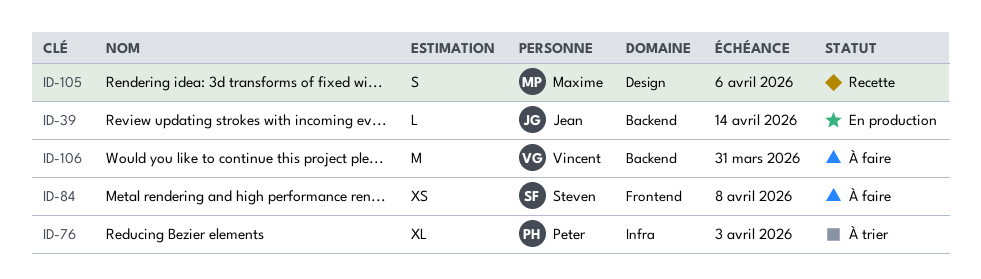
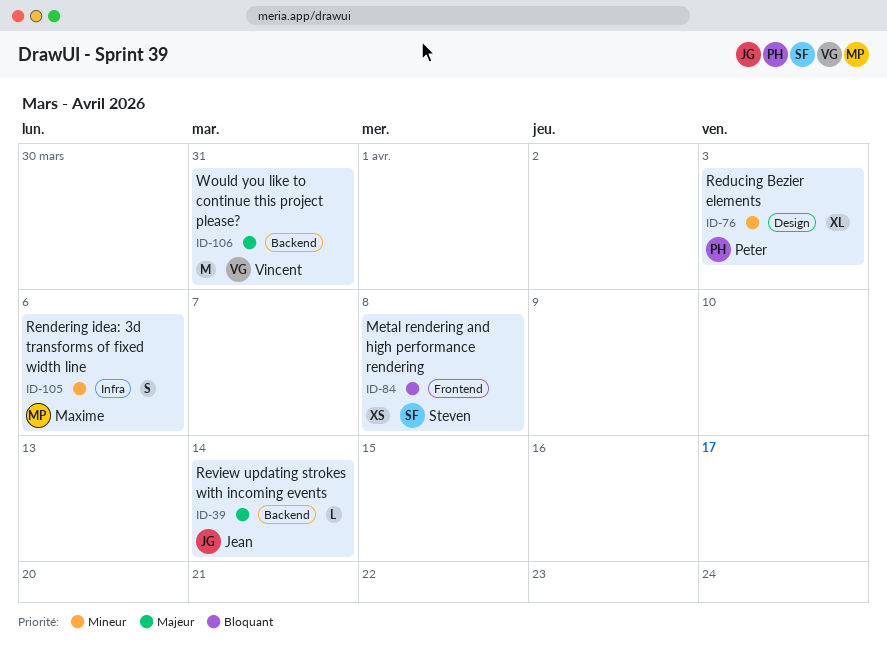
ID-76, label: Infra -> Design
ID-105, label: Design -> Infra

